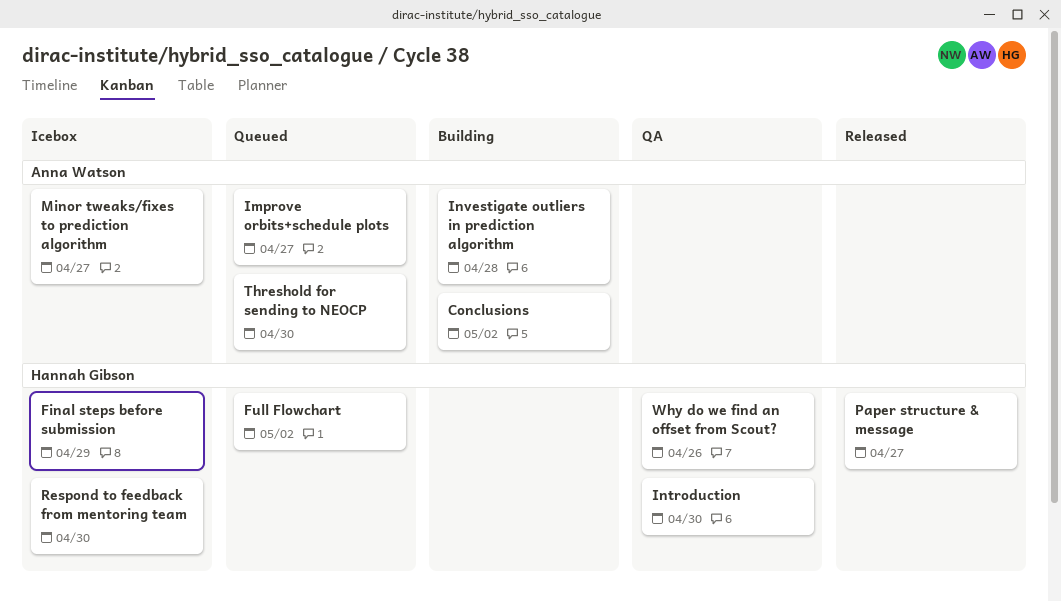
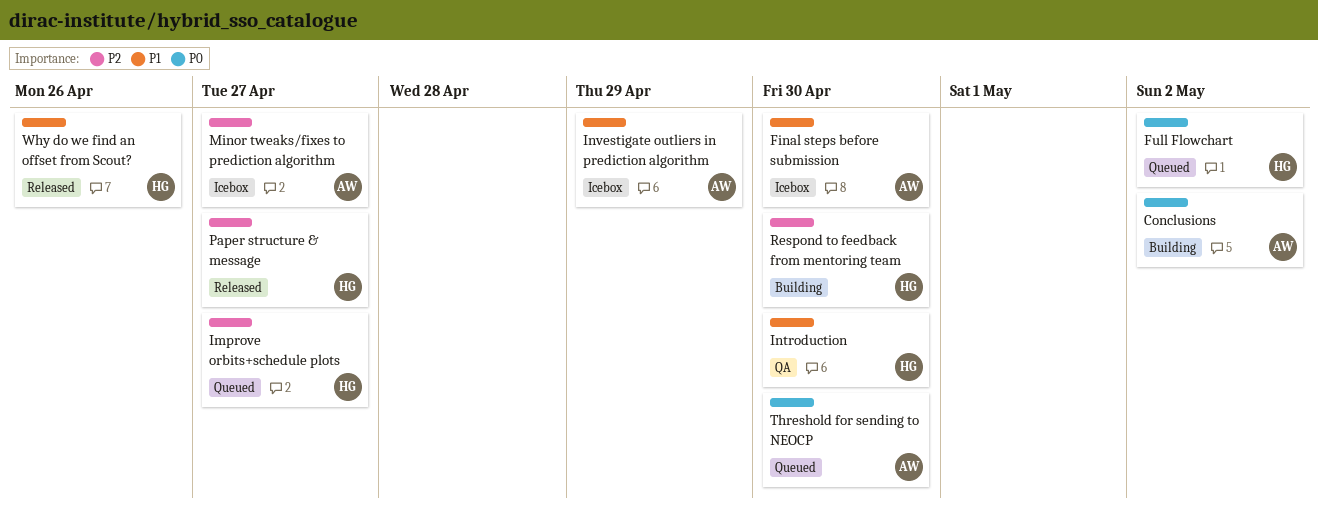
Final steps before submission, owner: Hannah Gibson -> Anna Watson
Final steps before submission, due: Apr 29 -> Apr 30
Improve orbits+schedule plots, owner: Anna Watson -> Hannah Gibson
Investigate outliers in prediction algorithm, status: Building -> Icebox
Investigate outliers in prediction algorithm, due: Apr 28 -> Apr 29
Respond to feedback from mentoring team, status: Icebox -> Building
Why do we find an offset from Scout?, status: QA -> Released

